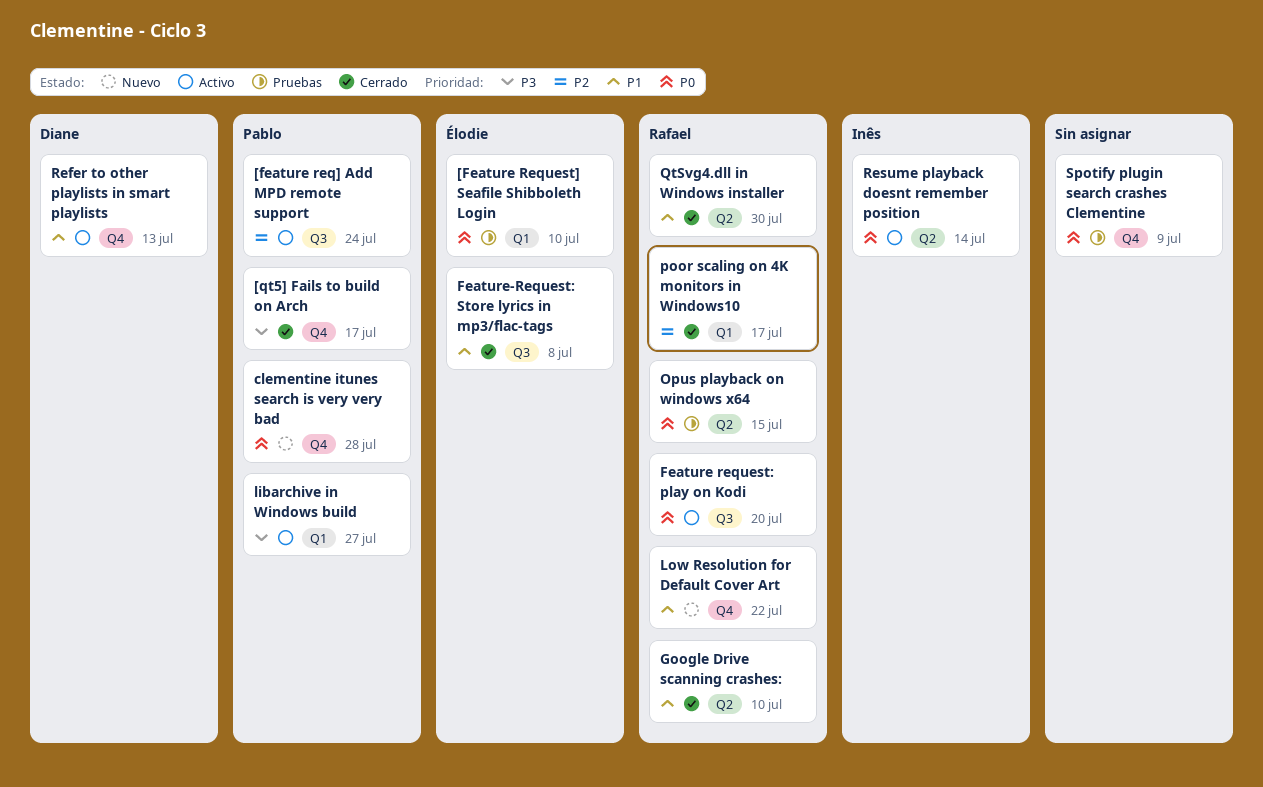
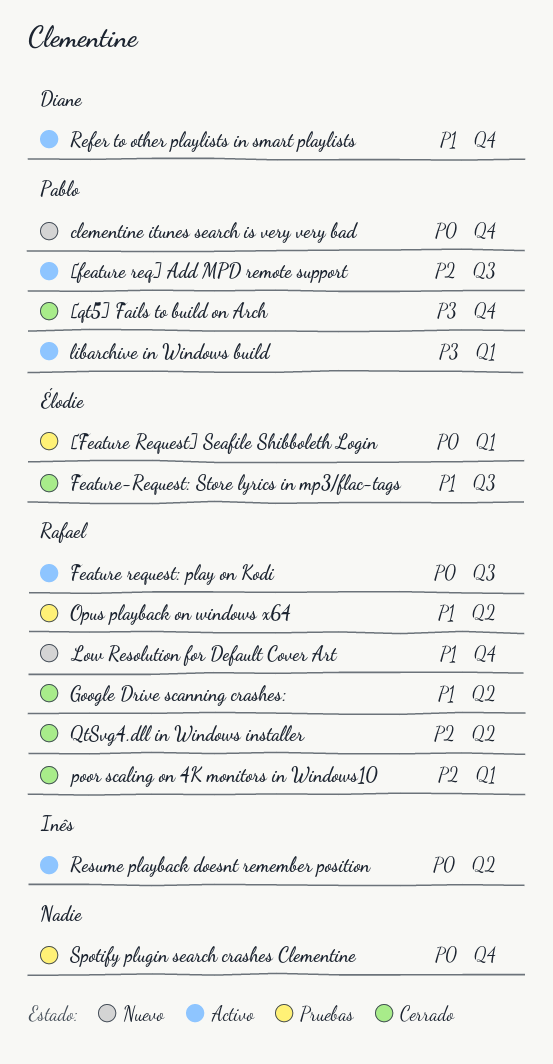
Opus playback on windows x64, priority: P0 -> P1
QtSvg4.dll in Windows installer, priority: P1 -> P2

